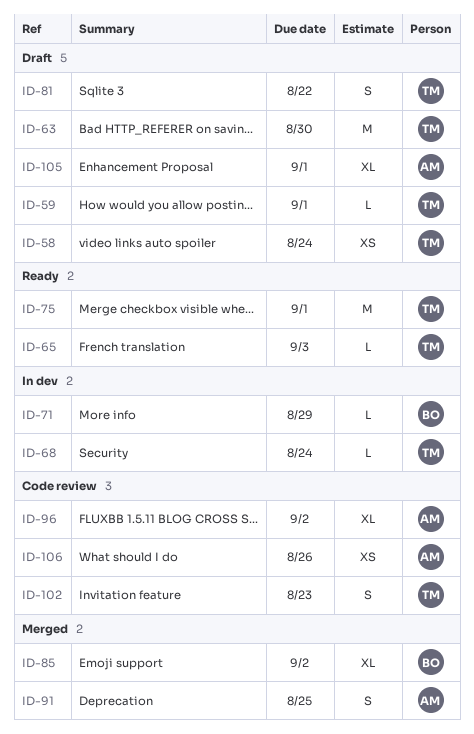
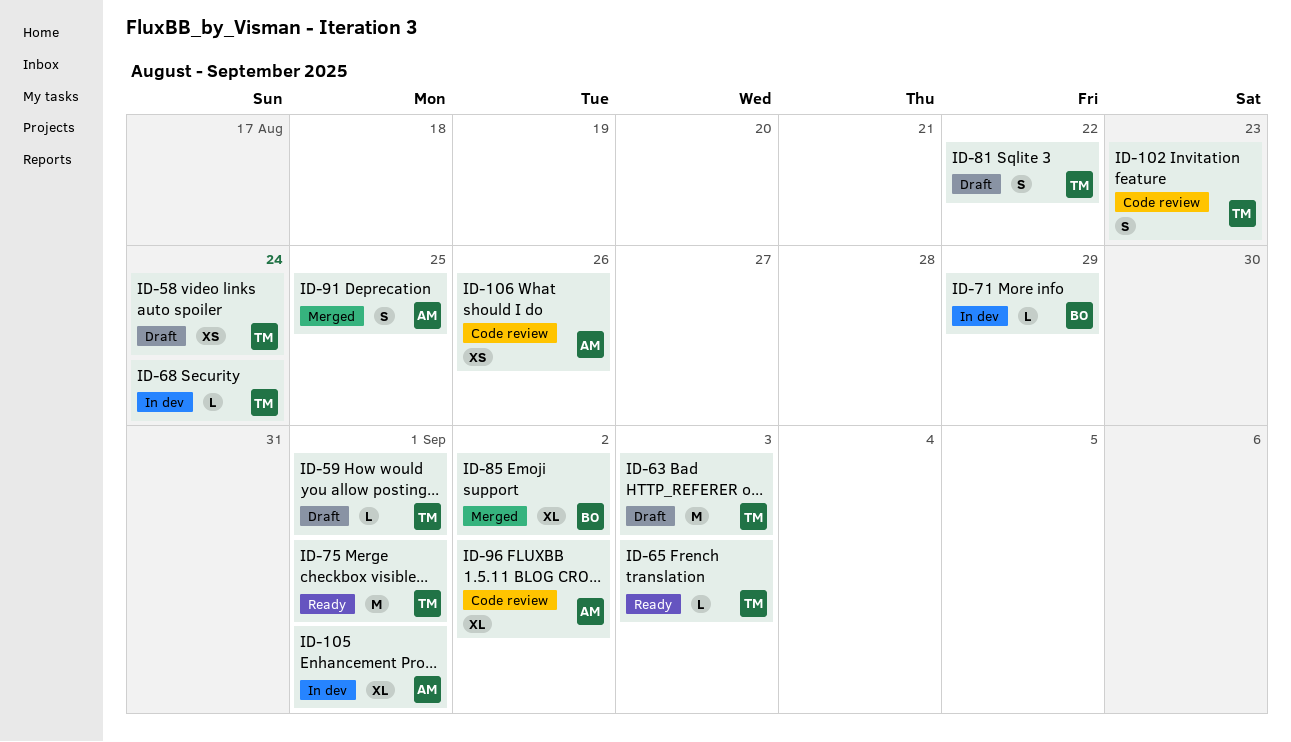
ID-63, due: Aug 30 -> Sep 3
ID-105, status: Draft -> In dev

